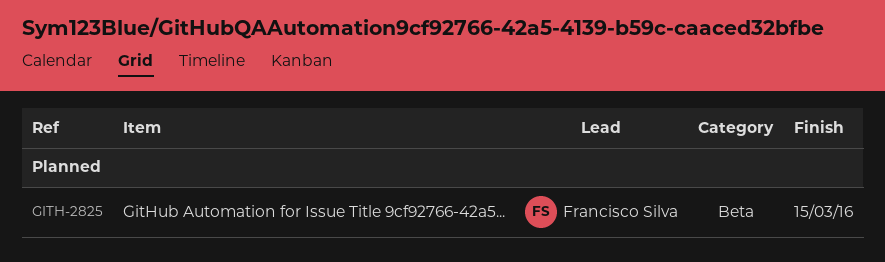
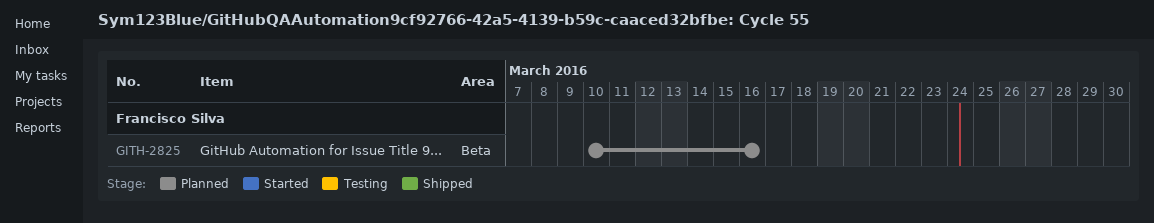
GITH-2825, due: Mar 15 -> Mar 16

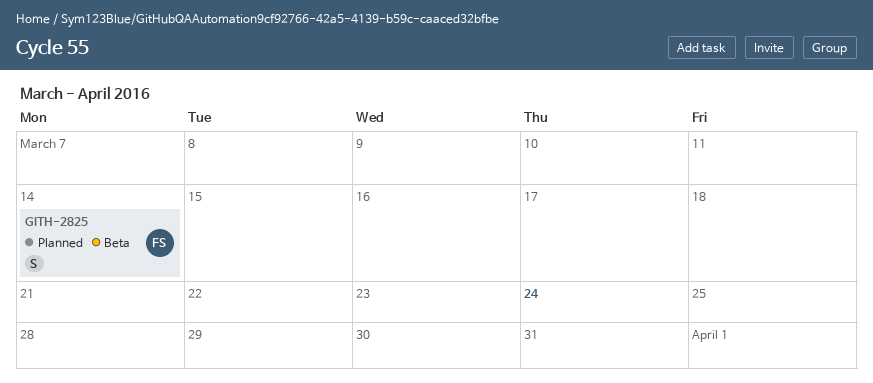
GITH-2825, due: Mar 16 -> Mar 14

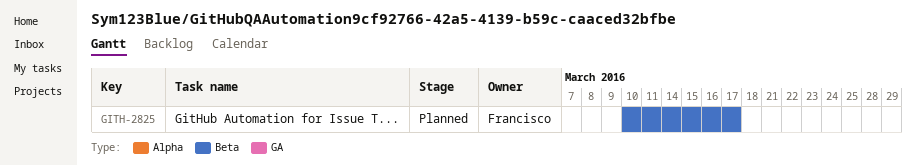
GITH-2825, due: Mar 14 -> Mar 17

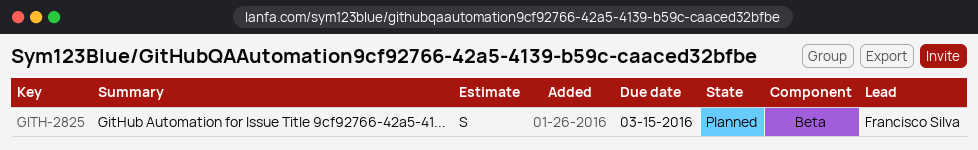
GITH-2825, due: Mar 17 -> Mar 15

